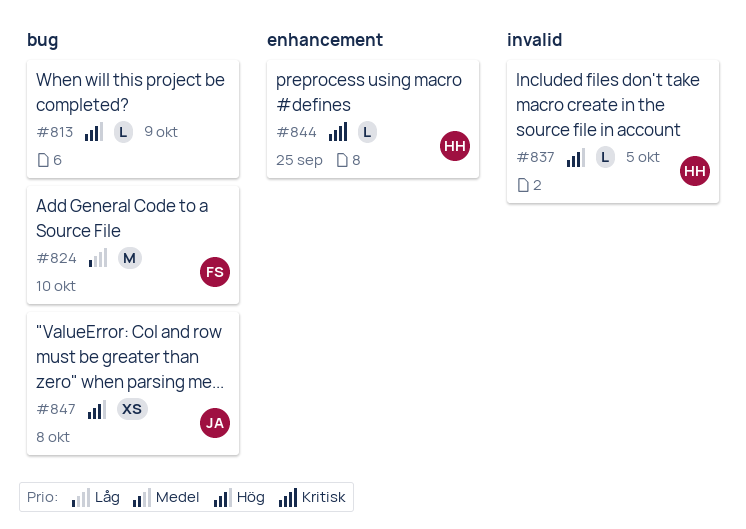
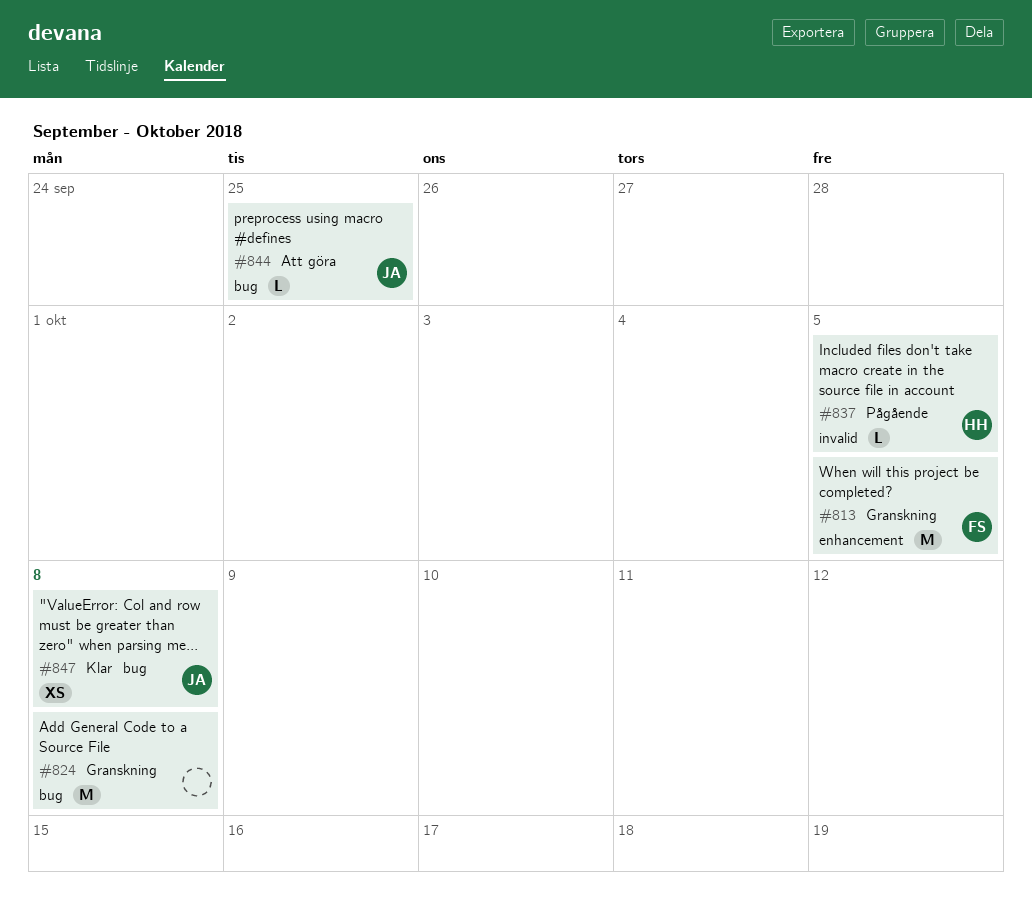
#813, owner: none -> FS
#813, label: bug -> enhancement
#813, estimate: L -> M
#813, due: Oct 9 -> Oct 5
#824, owner: FS -> none
#824, due: Oct 10 -> Oct 8
#844, owner: HH -> JA
#844, label: enhancement -> bug

